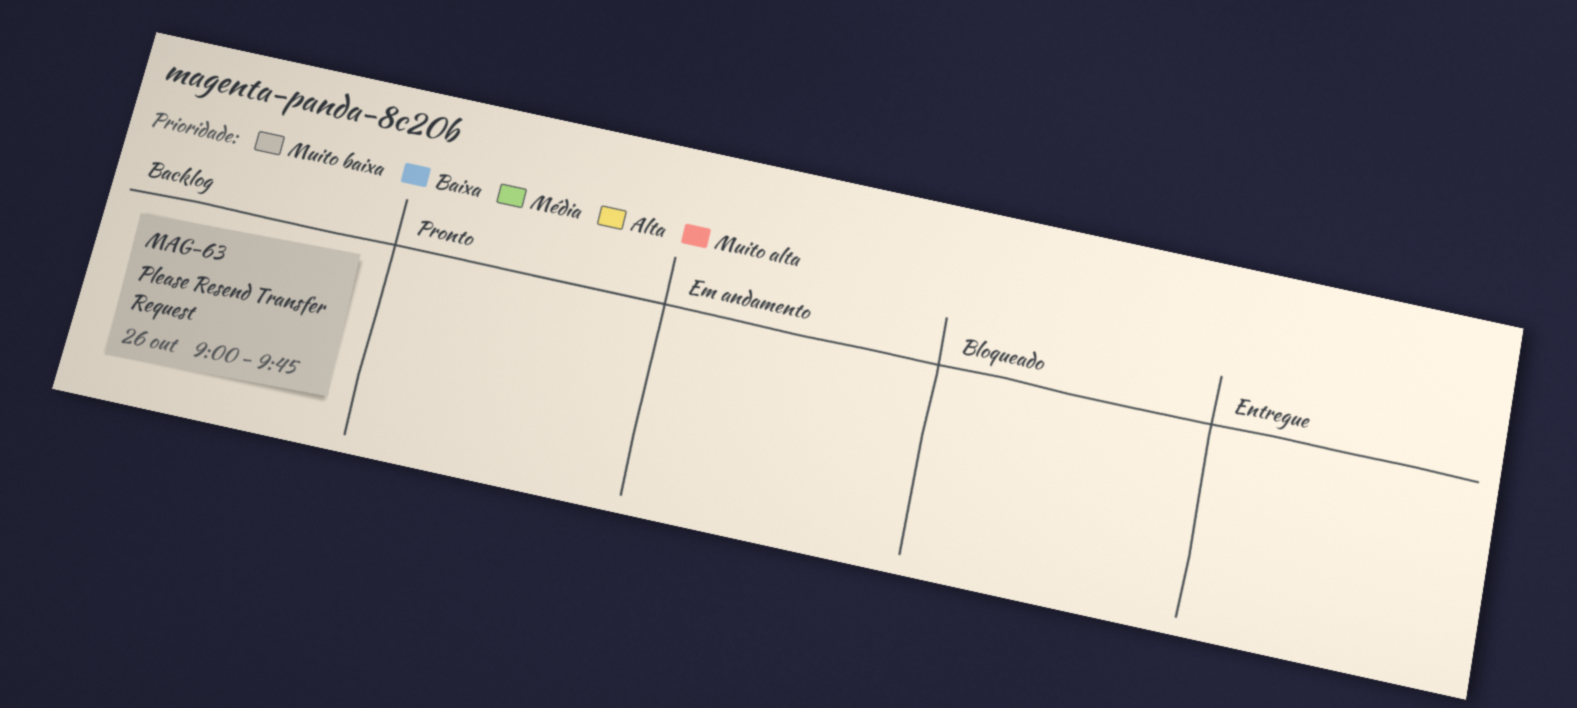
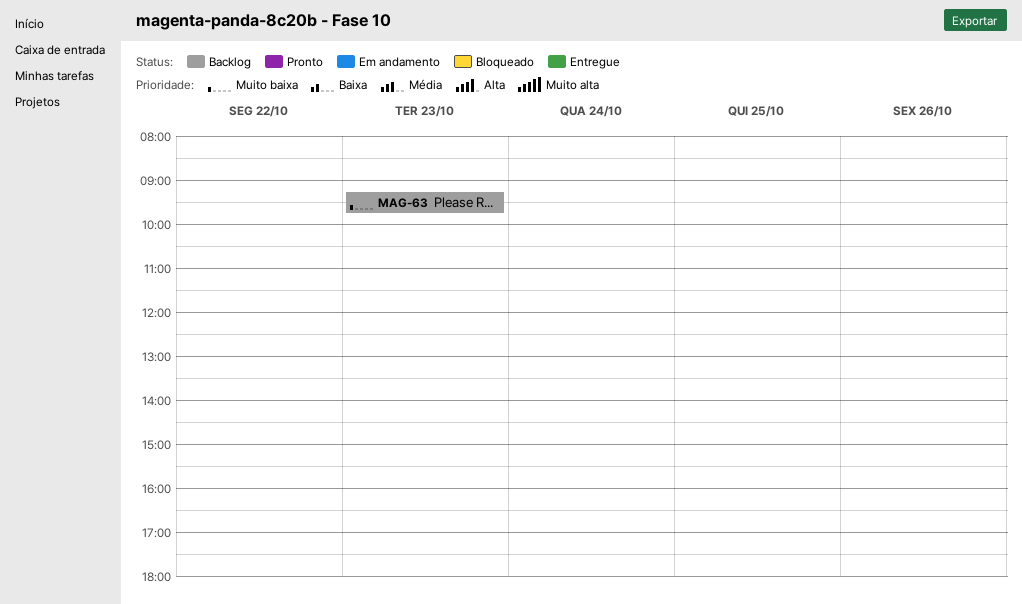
MAG-63, day: Oct 26 -> Oct 23
MAG-63, begins: 09:00 -> 09:15

